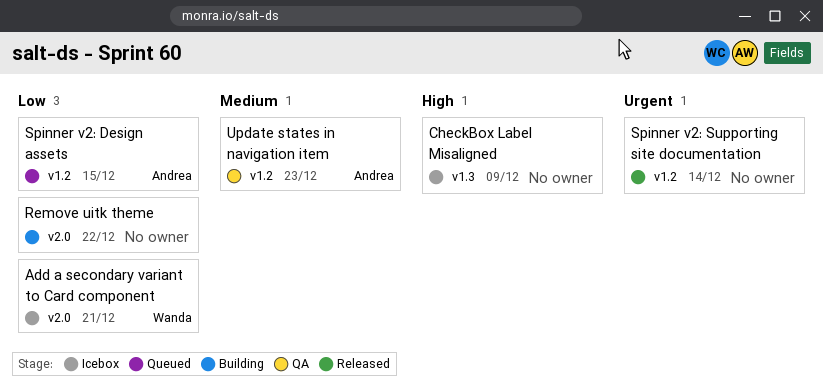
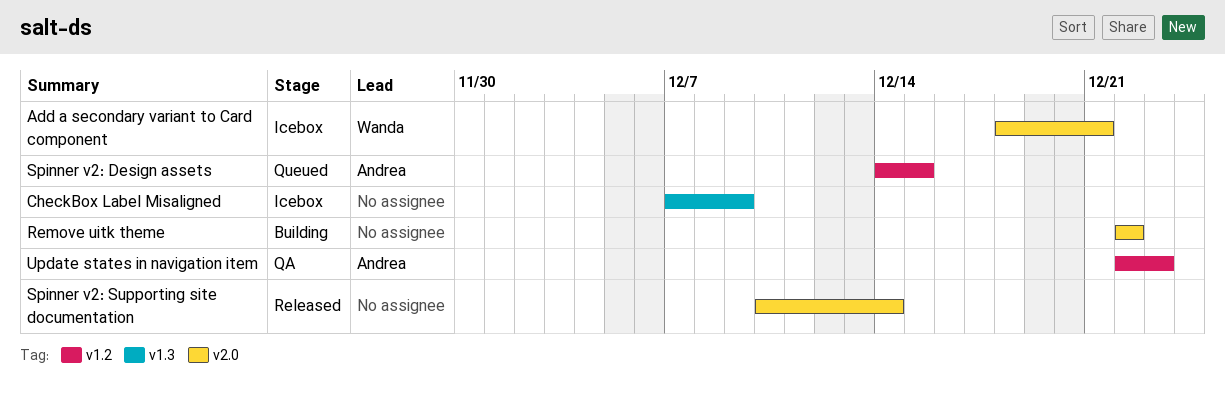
Spinner v2: Supporting site documentation, label: v1.2 -> v2.0

